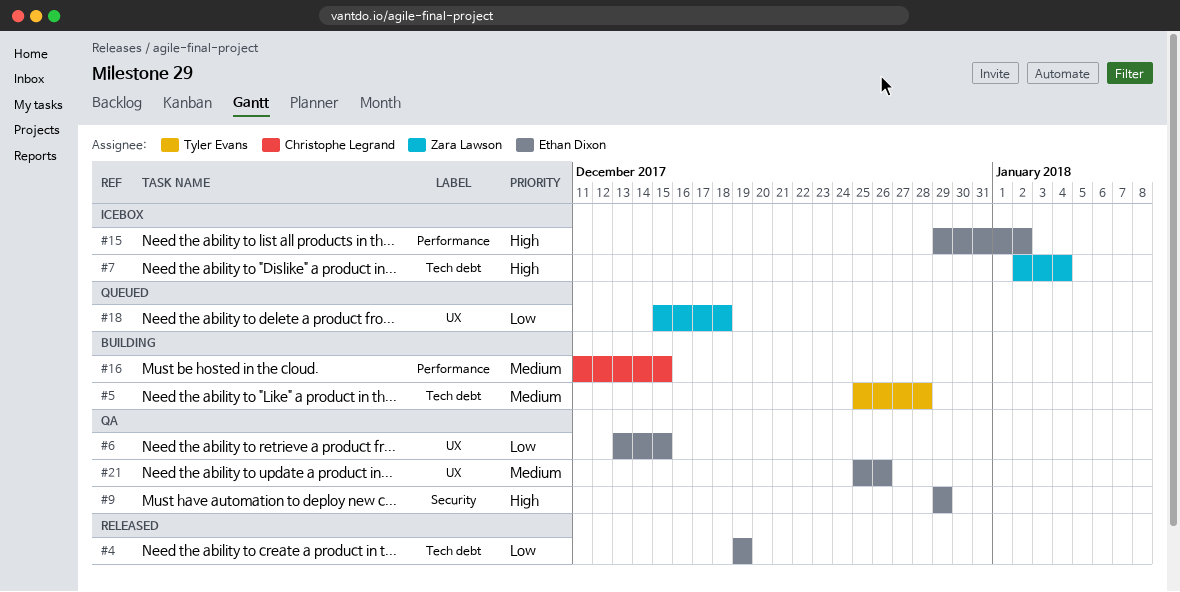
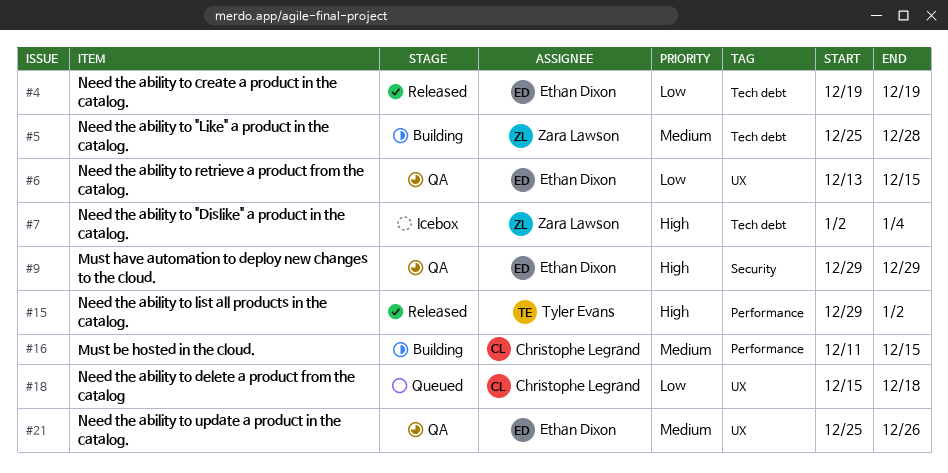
#5, owner: Tyler Evans -> Zara Lawson
#15, status: Icebox -> Released
#15, owner: Ethan Dixon -> Tyler Evans
#18, owner: Zara Lawson -> Christophe Legrand

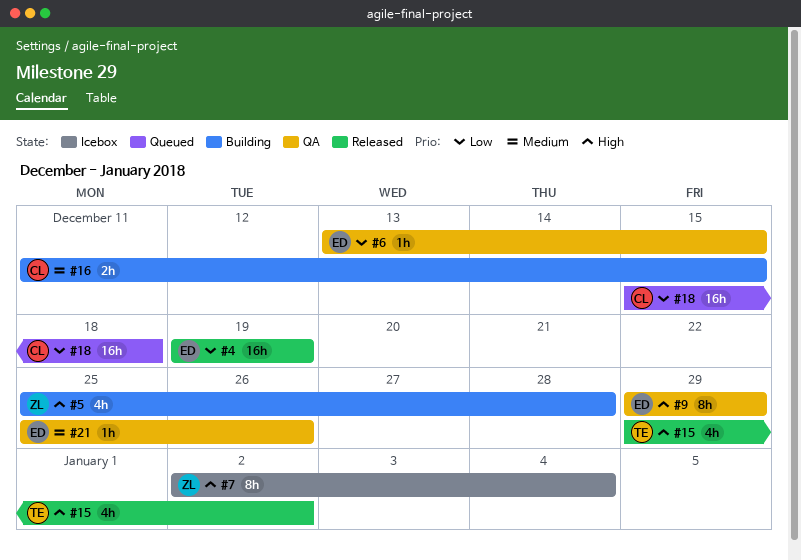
#5, priority: Medium -> High

